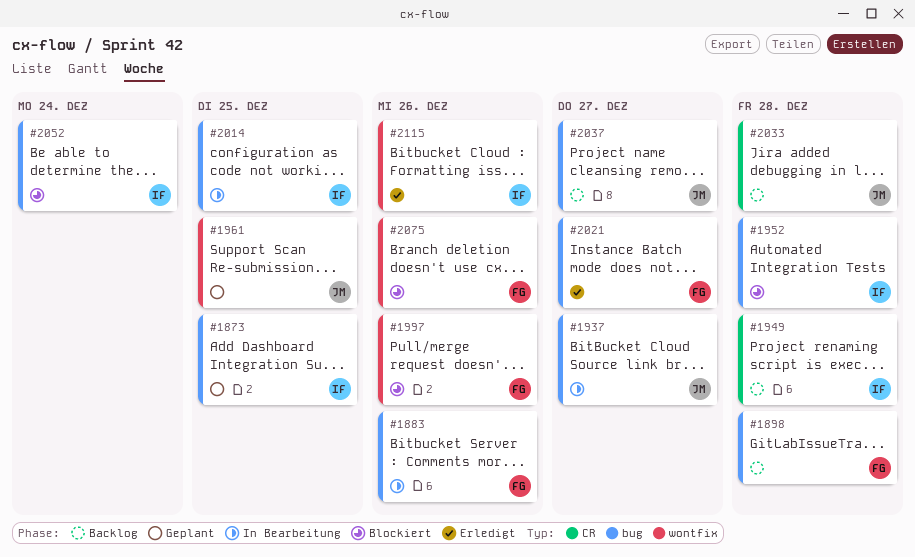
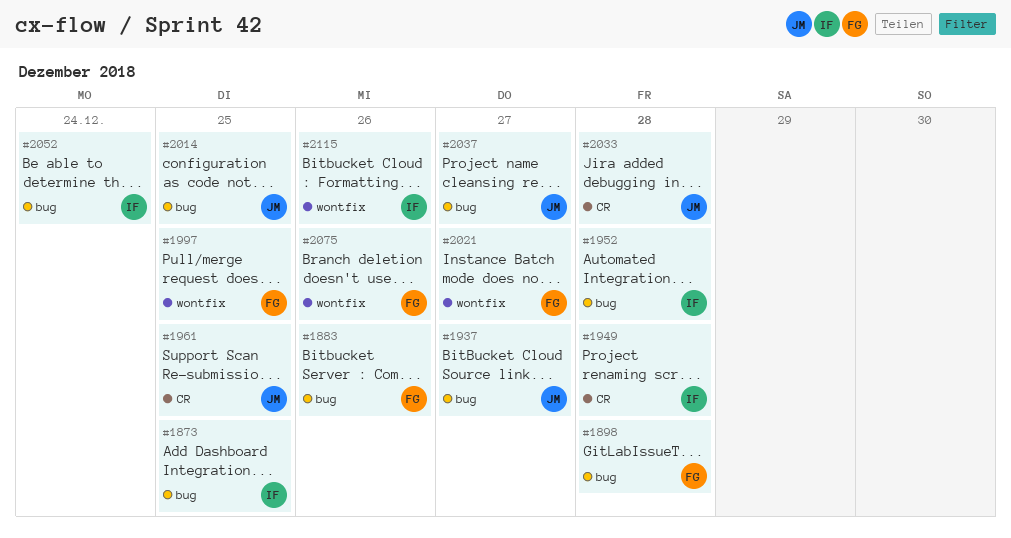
#1961, label: wontfix -> CR
#1997, due: Dec 26 -> Dec 25
#2014, owner: IF -> JM
#2021, label: bug -> wontfix

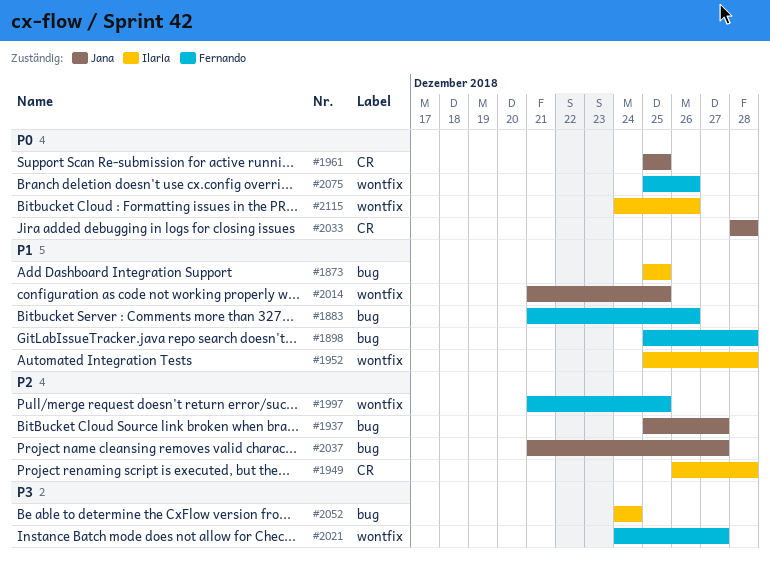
#1952, label: bug -> wontfix
#2014, label: bug -> wontfix

